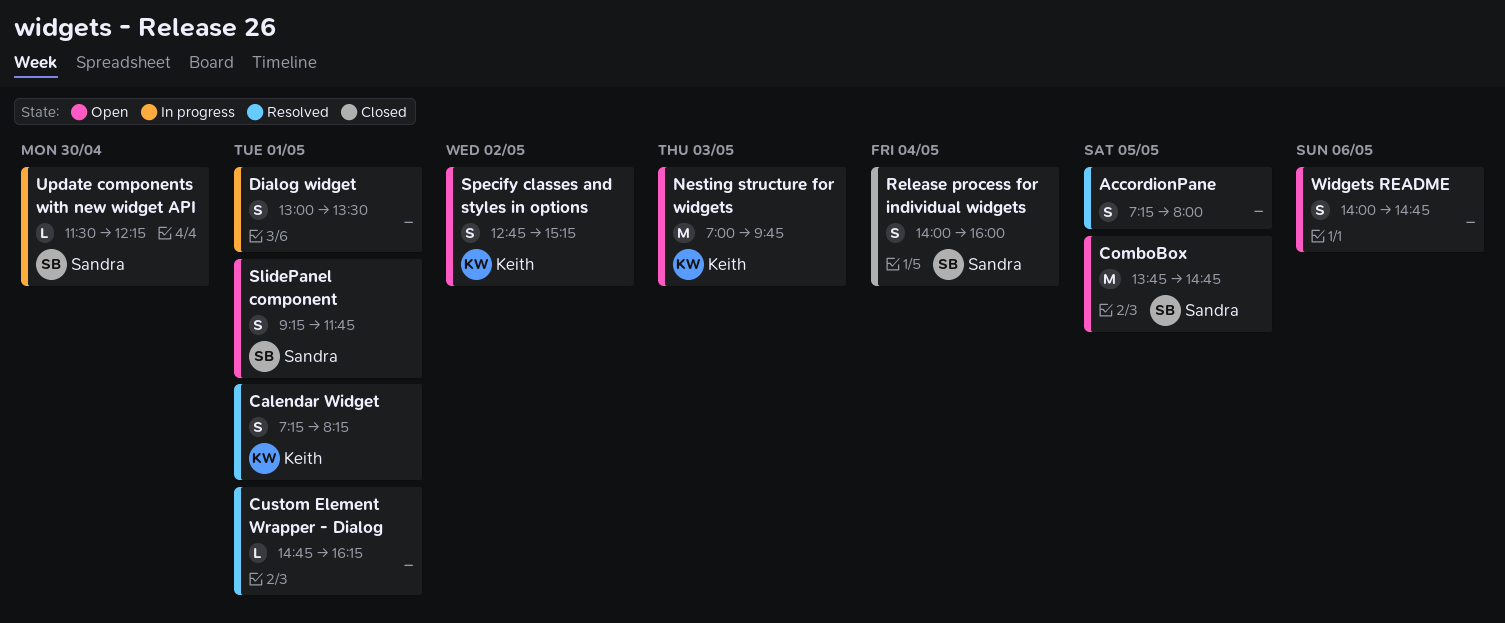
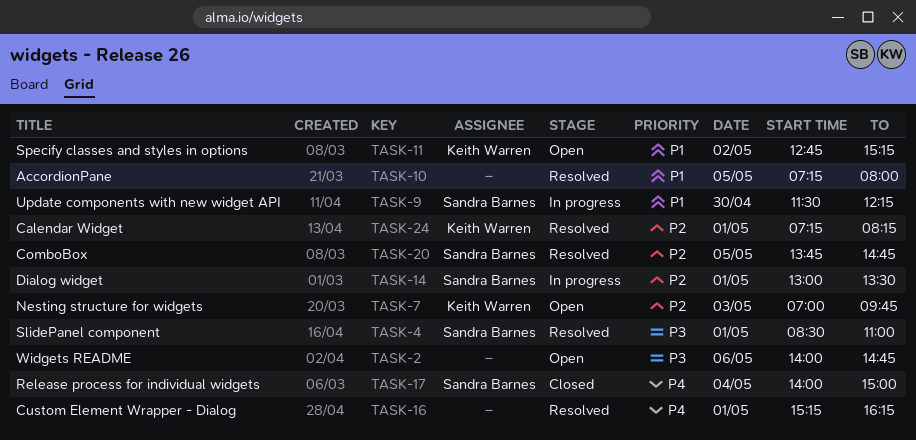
ComboBox, status: Open -> Resolved
Custom Element Wrapper - Dialog, begins: 14:45 -> 15:15
Dialog widget, owner: none -> Sandra Barnes
Release process for individual widgets, ends: 16:00 -> 15:00
SlidePanel component, status: Open -> Resolved
SlidePanel component, begins: 09:15 -> 08:30
SlidePanel component, ends: 11:45 -> 11:00

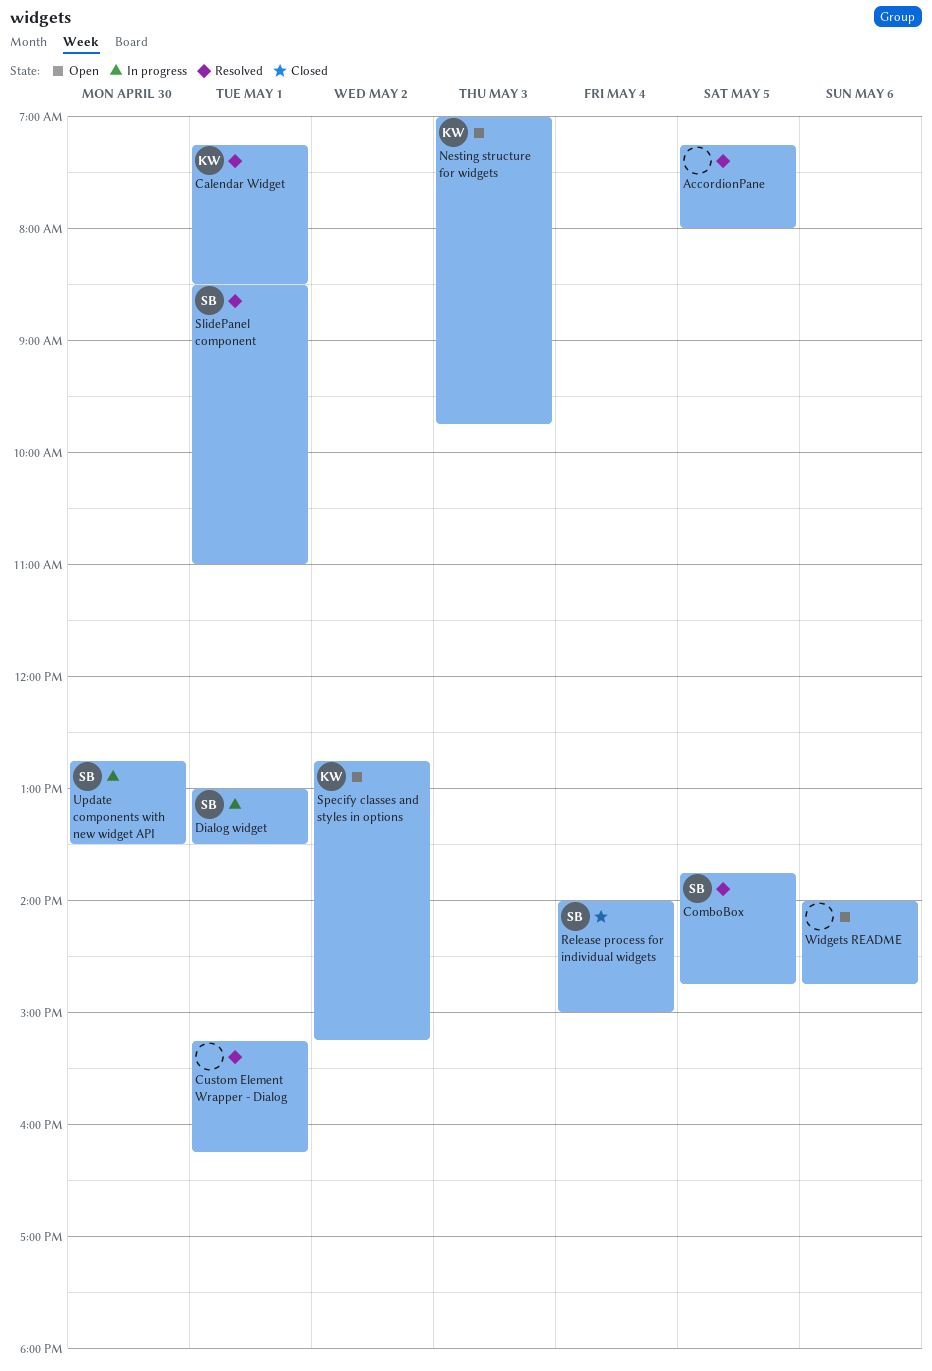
Calendar Widget, ends: 08:15 -> 08:30
Update components with new widget API, begins: 11:30 -> 12:45
Update components with new widget API, ends: 12:15 -> 13:30

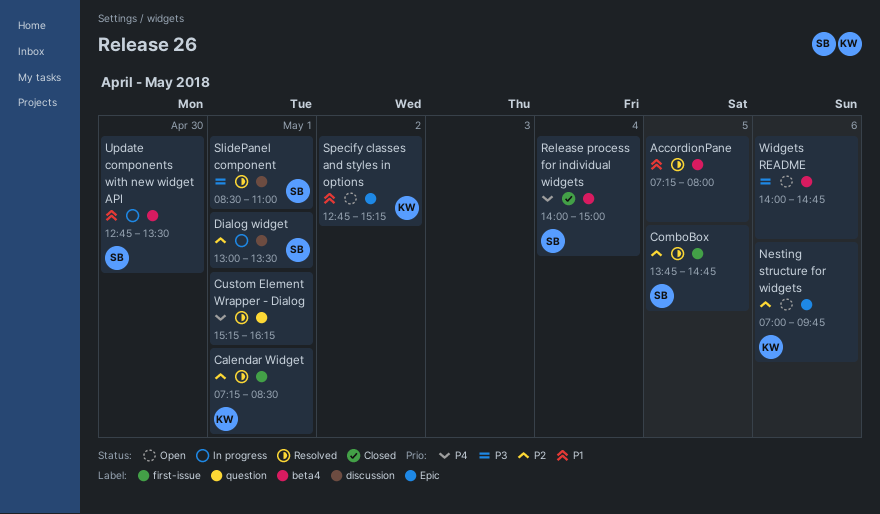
Nesting structure for widgets, day: May 3 -> May 6

